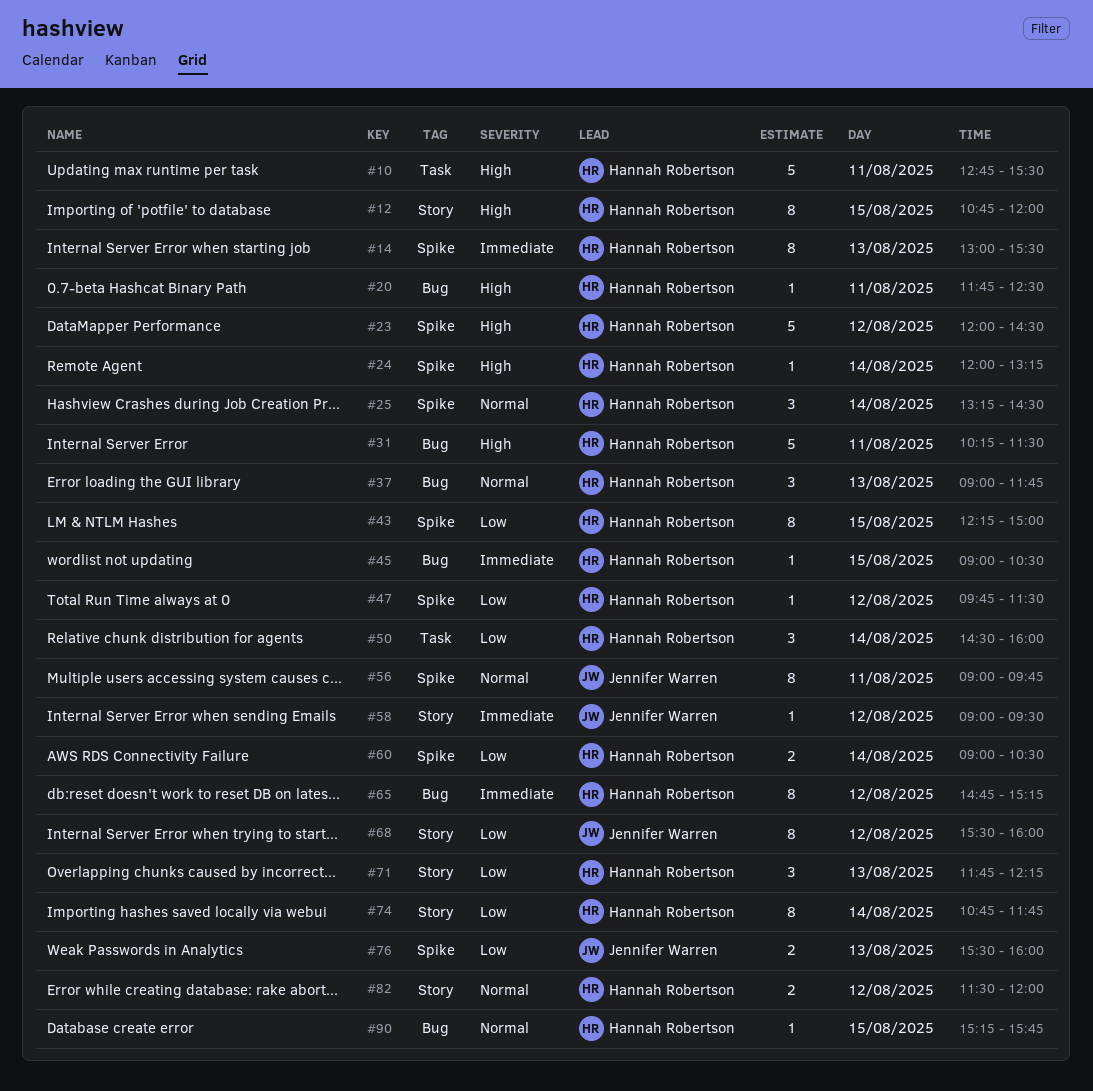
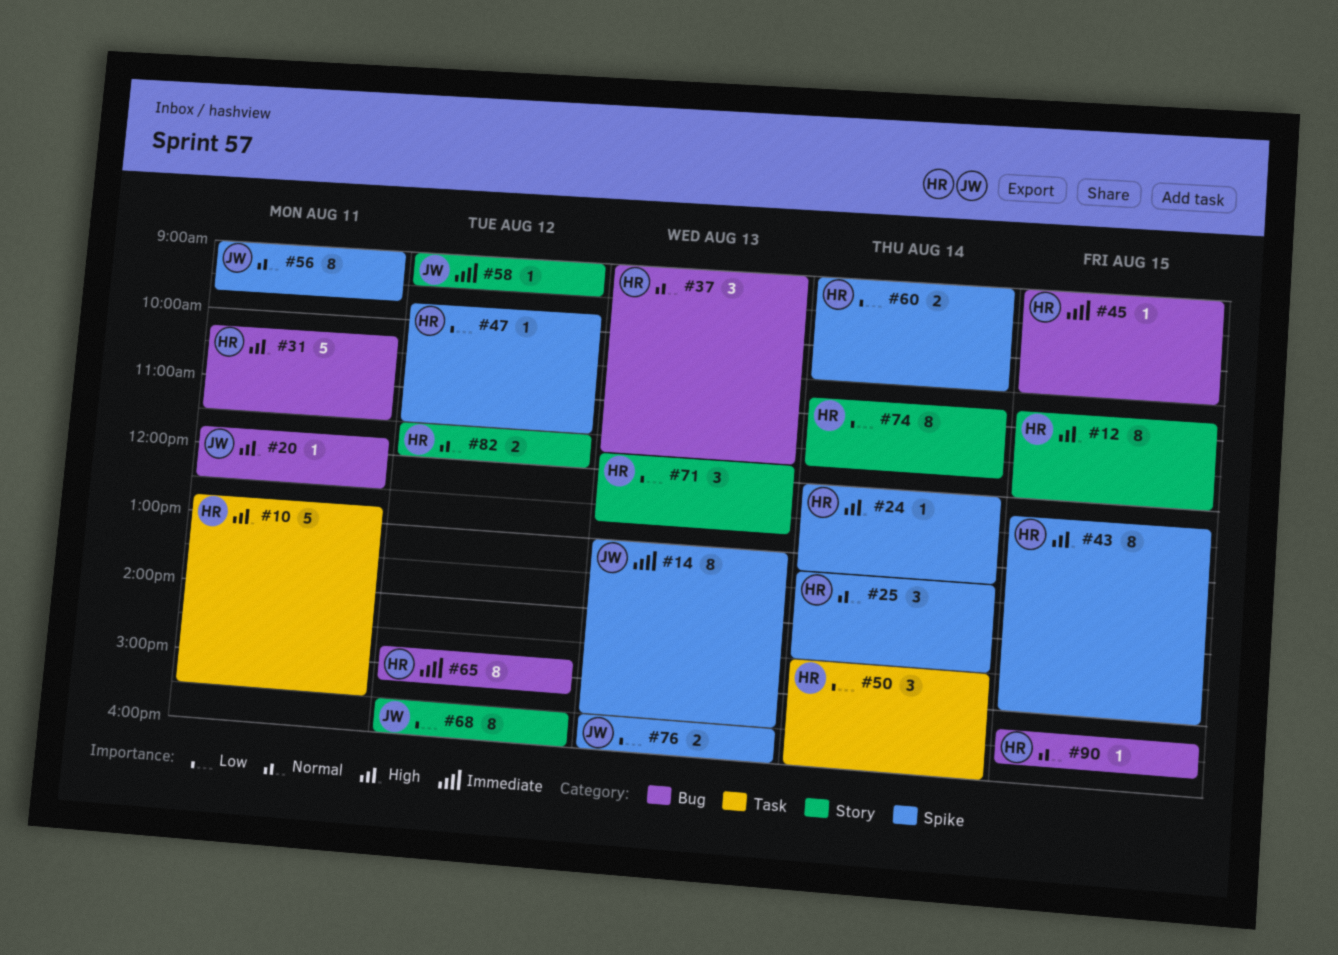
#14, owner: Hannah Robertson -> Jennifer Warren
#20, owner: Hannah Robertson -> Jennifer Warren
#23: present -> none
#43, priority: Low -> High
#71, ends: 12:15 -> 12:45

